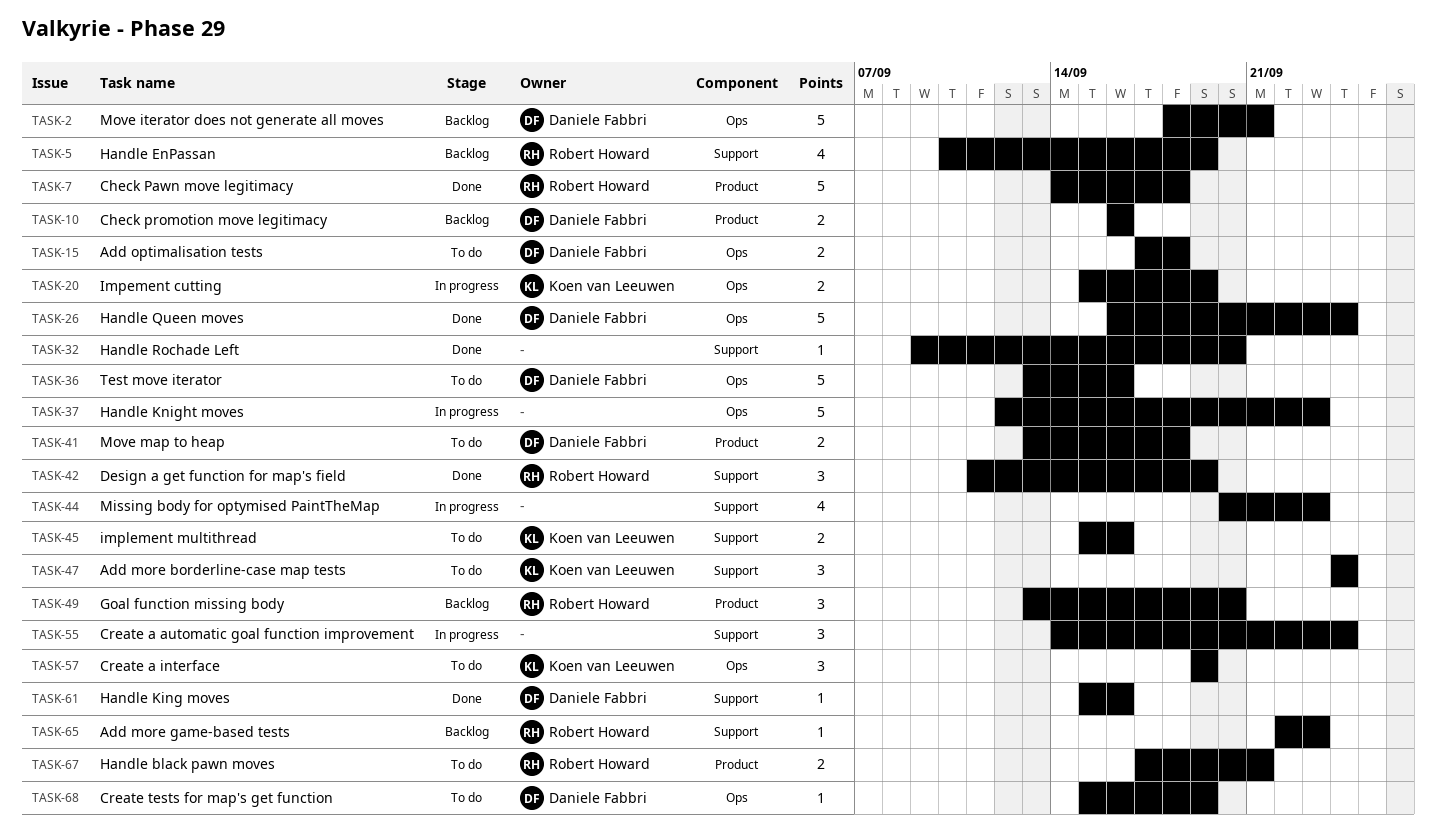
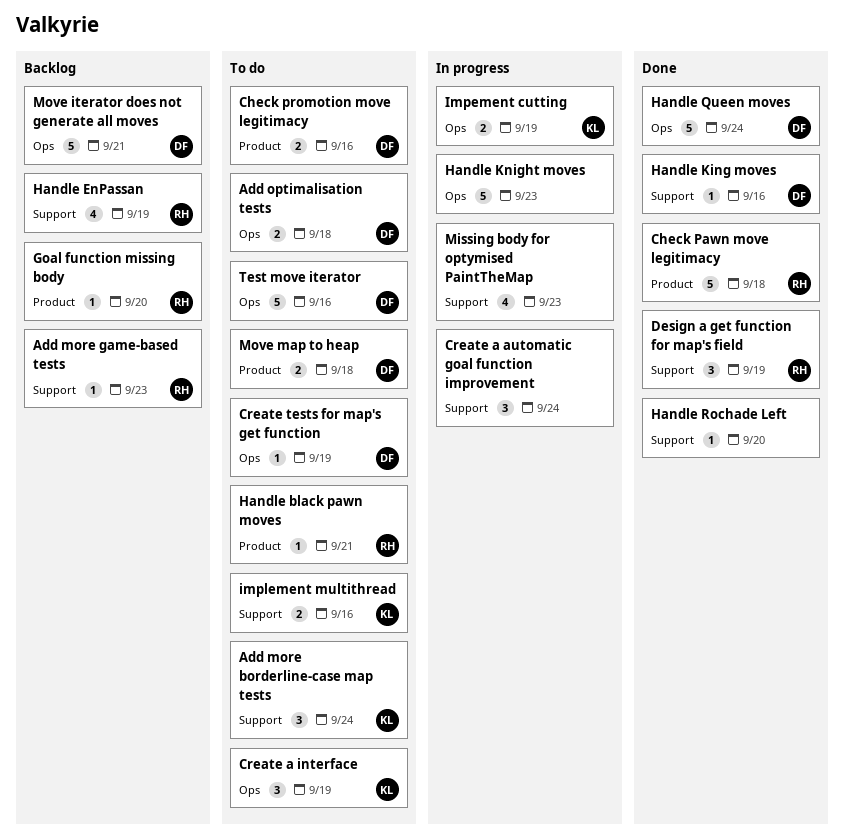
Check promotion move legitimacy, status: Backlog -> To do
Goal function missing body, estimate: 3 -> 1
Handle black pawn moves, estimate: 2 -> 1

